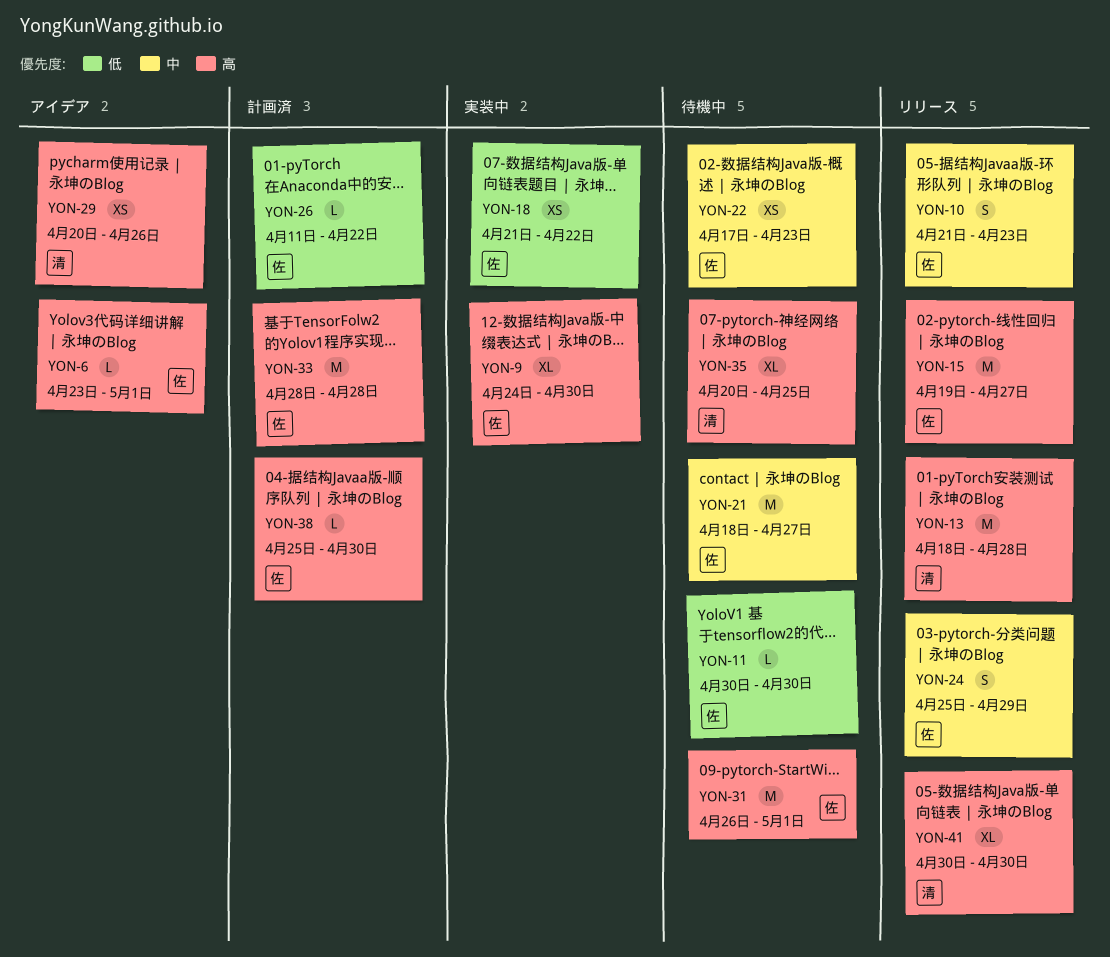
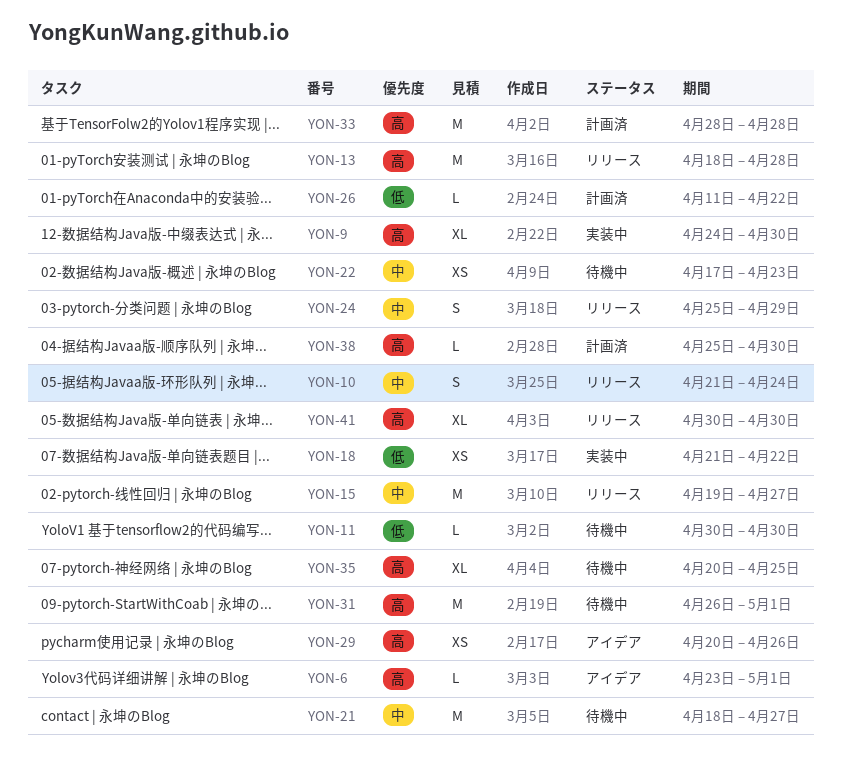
YON-10, due: Apr 23 -> Apr 24
YON-15, priority: 高 -> 中

